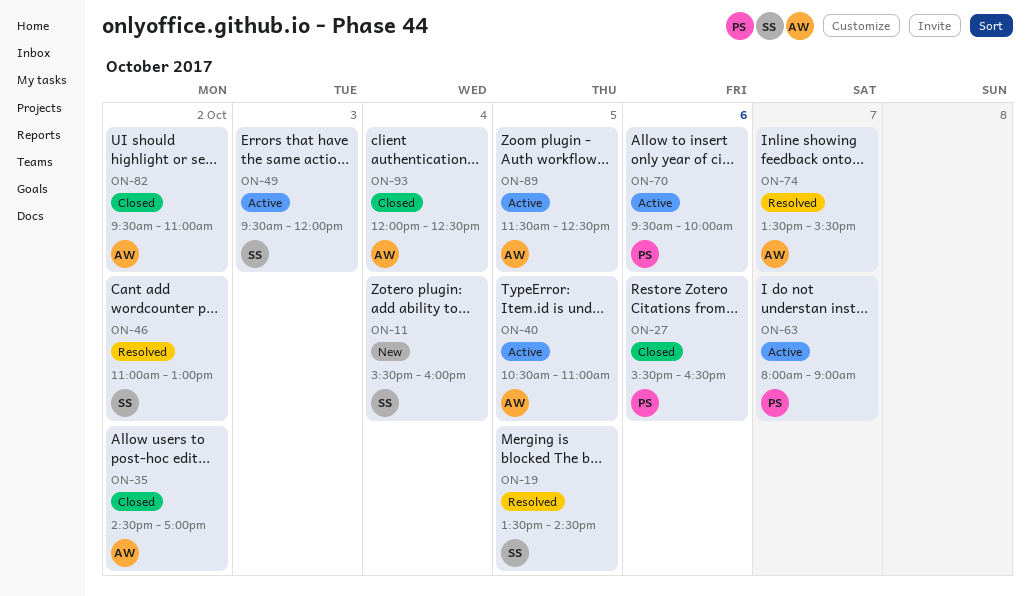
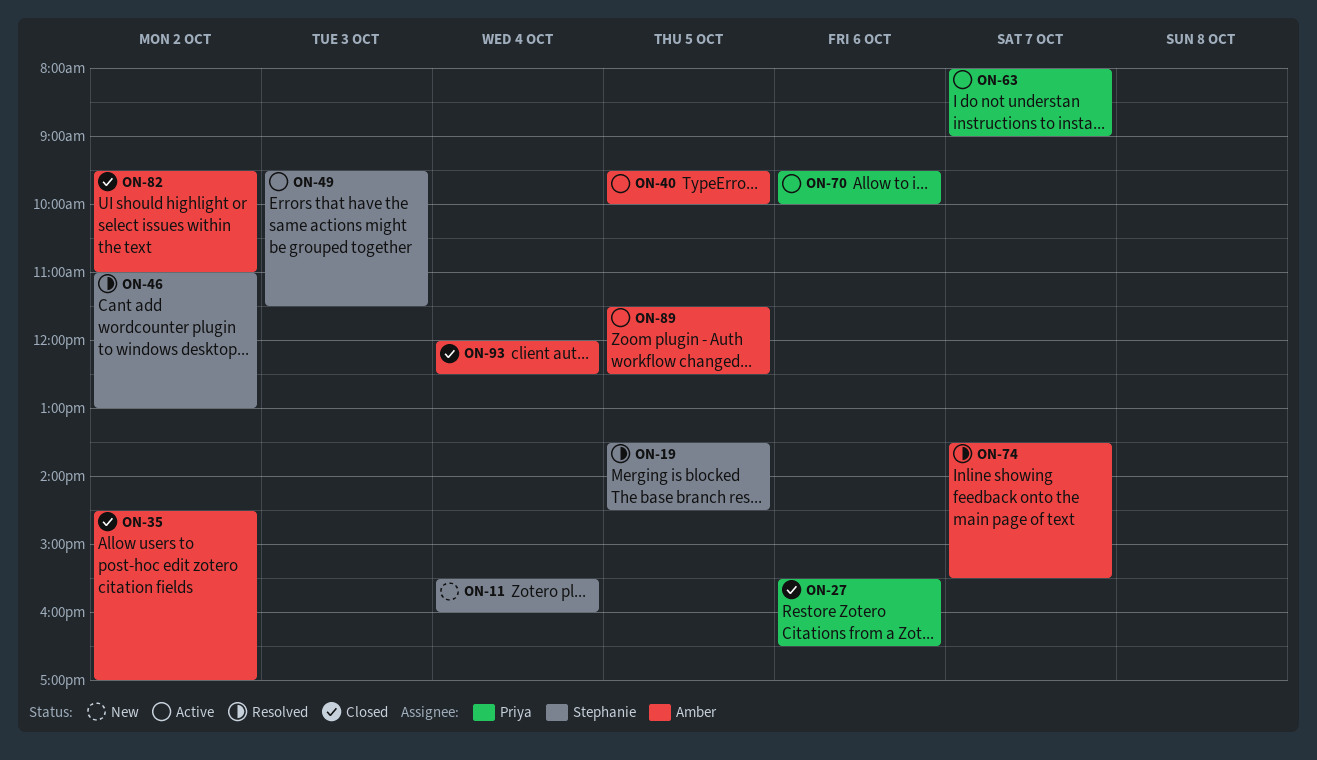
ON-40, begins: 10:30 -> 09:30
ON-40, ends: 11:00 -> 10:00
ON-49, ends: 12:00 -> 11:30

